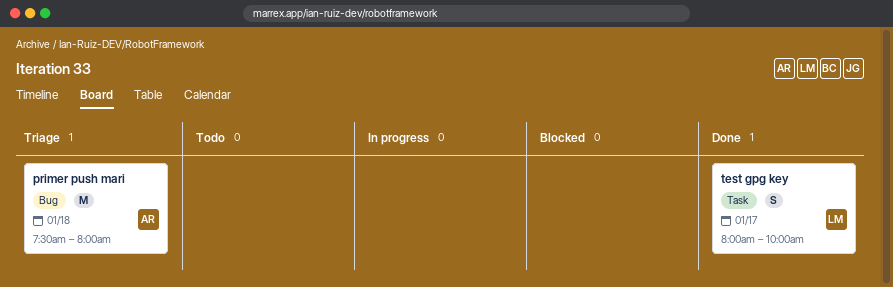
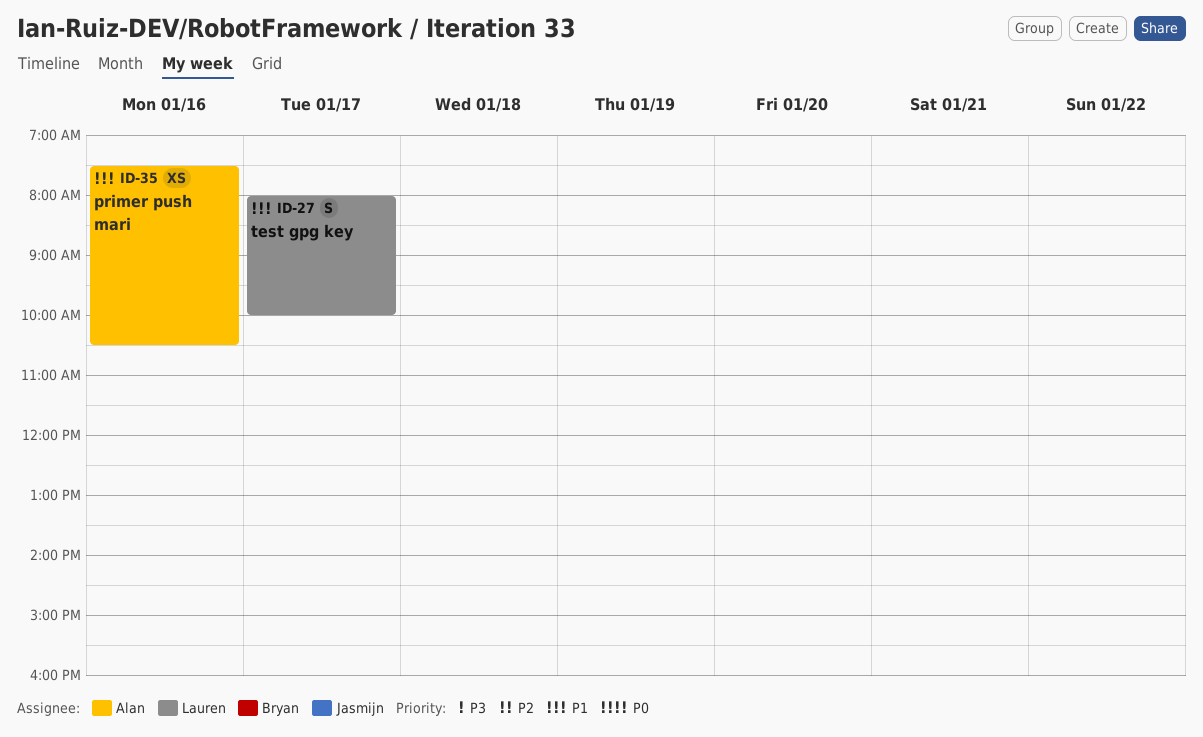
primer push mari, estimate: M -> XS
primer push mari, day: Jan 18 -> Jan 16
primer push mari, ends: 08:00 -> 10:30

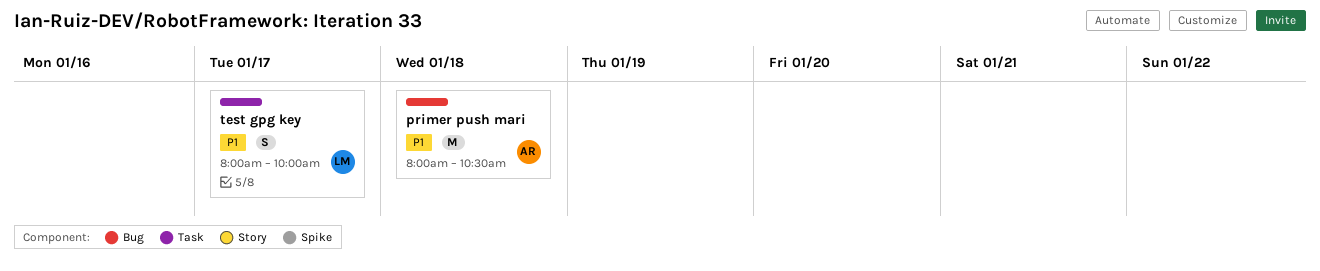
primer push mari, estimate: XS -> M
primer push mari, day: Jan 16 -> Jan 18
primer push mari, begins: 07:30 -> 08:00

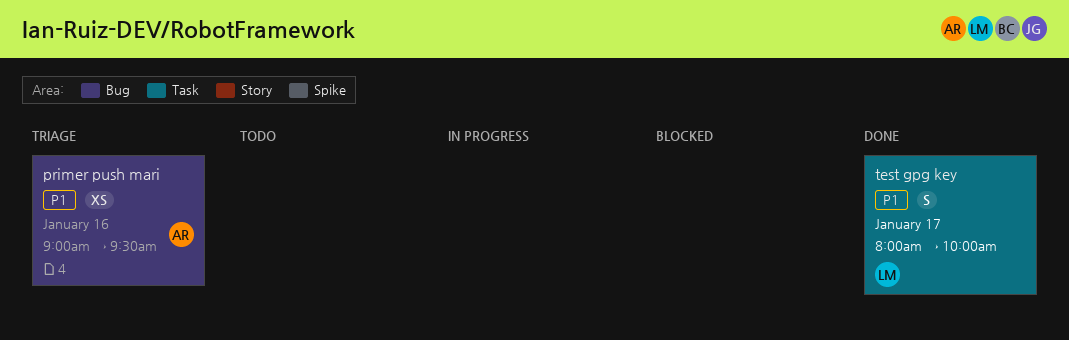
primer push mari, estimate: M -> XS
primer push mari, day: Jan 18 -> Jan 16
primer push mari, begins: 08:00 -> 09:00
primer push mari, ends: 10:30 -> 09:30

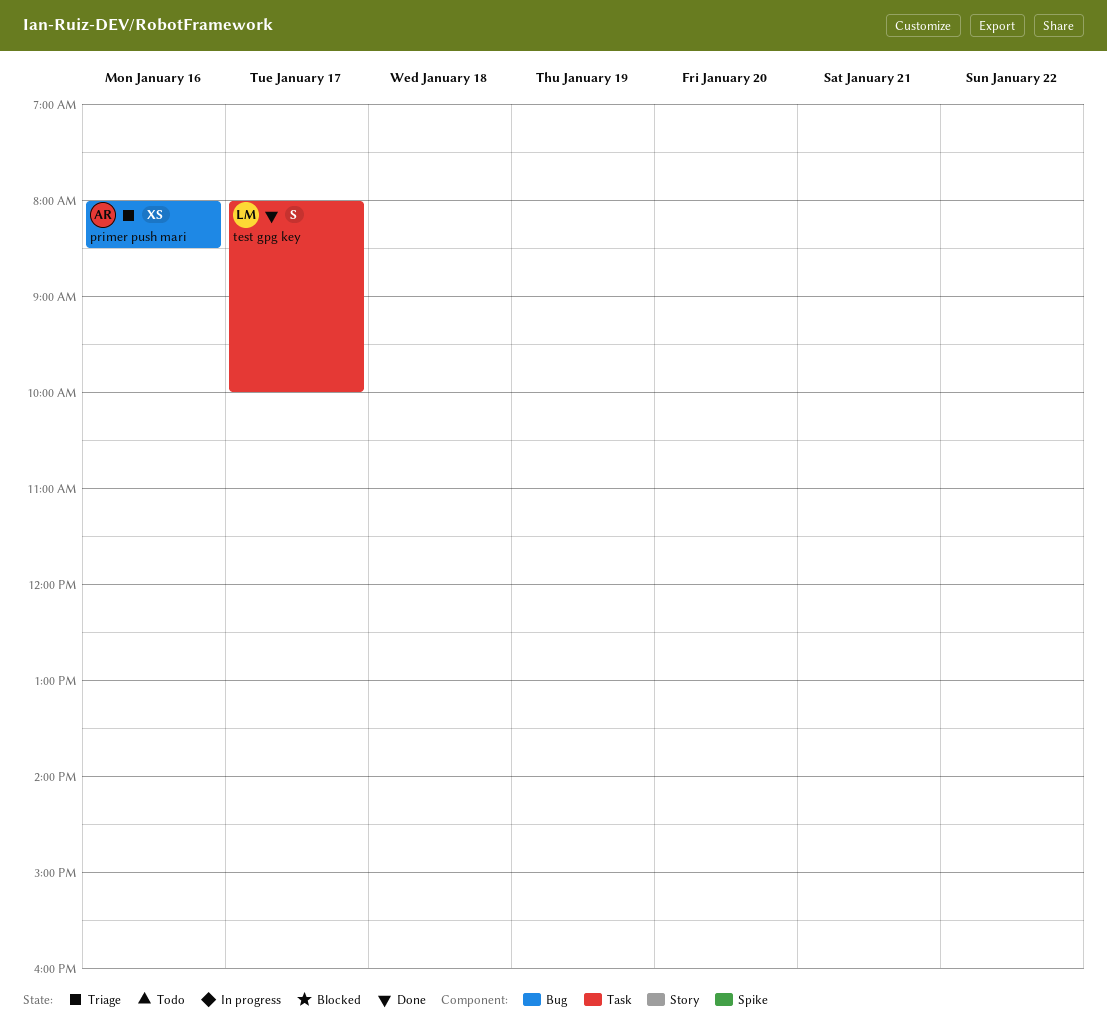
primer push mari, begins: 09:00 -> 08:00
primer push mari, ends: 09:30 -> 08:30

